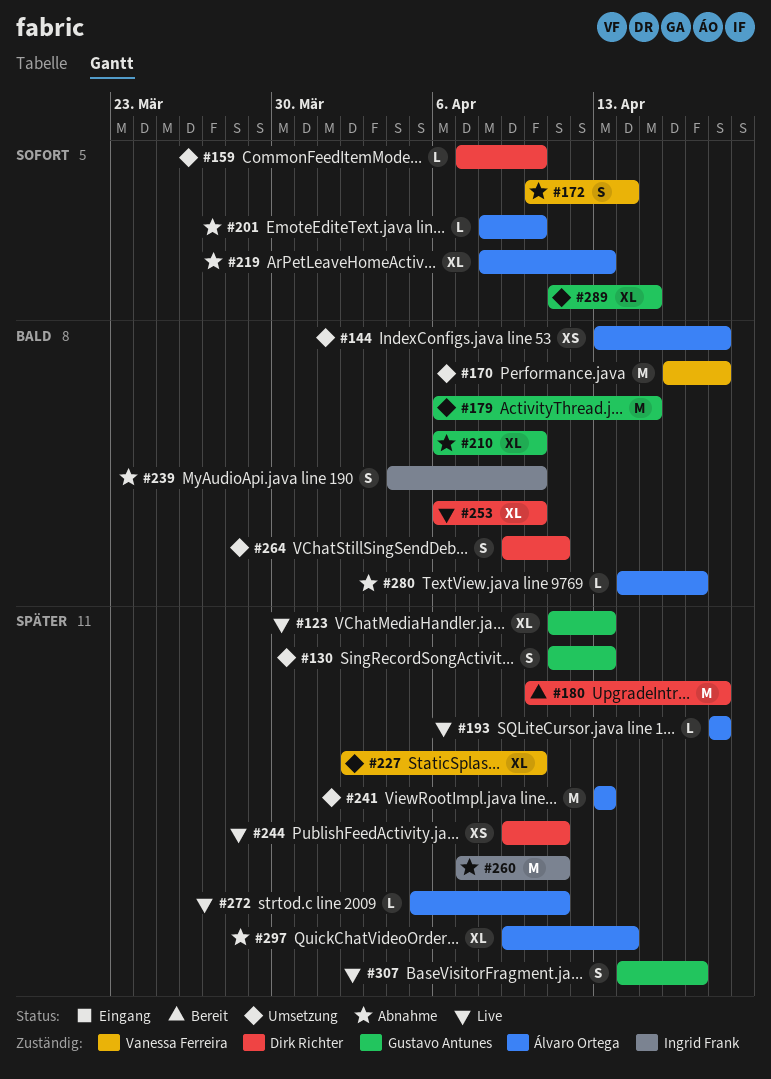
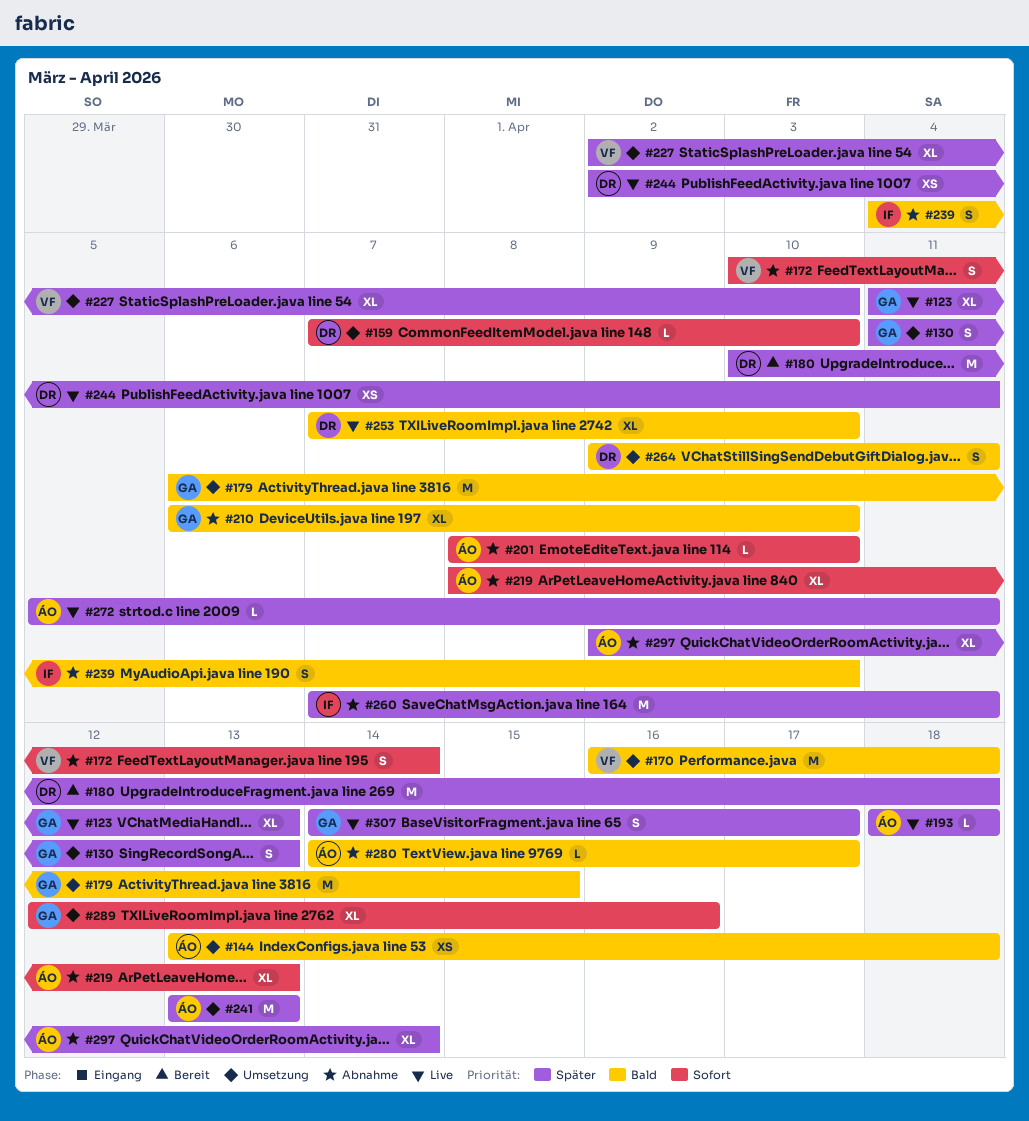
#244, start: Apr 9 -> Apr 2
#253, start: Apr 6 -> Apr 7
#289, start: Apr 11 -> Apr 12
#289, due: Apr 15 -> Apr 16

